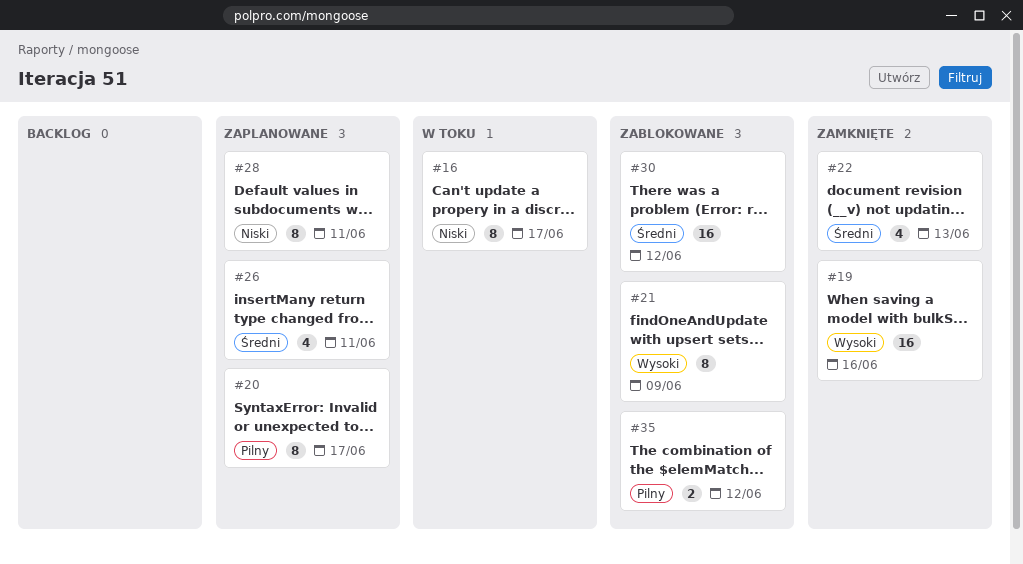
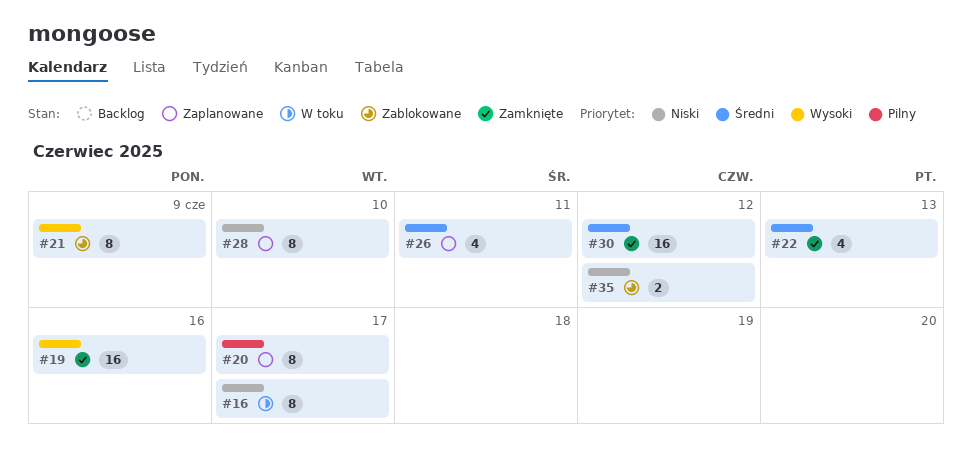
#28, due: Jun 11 -> Jun 10
#30, status: Zablokowane -> Zamknięte
#35, priority: Pilny -> Niski

